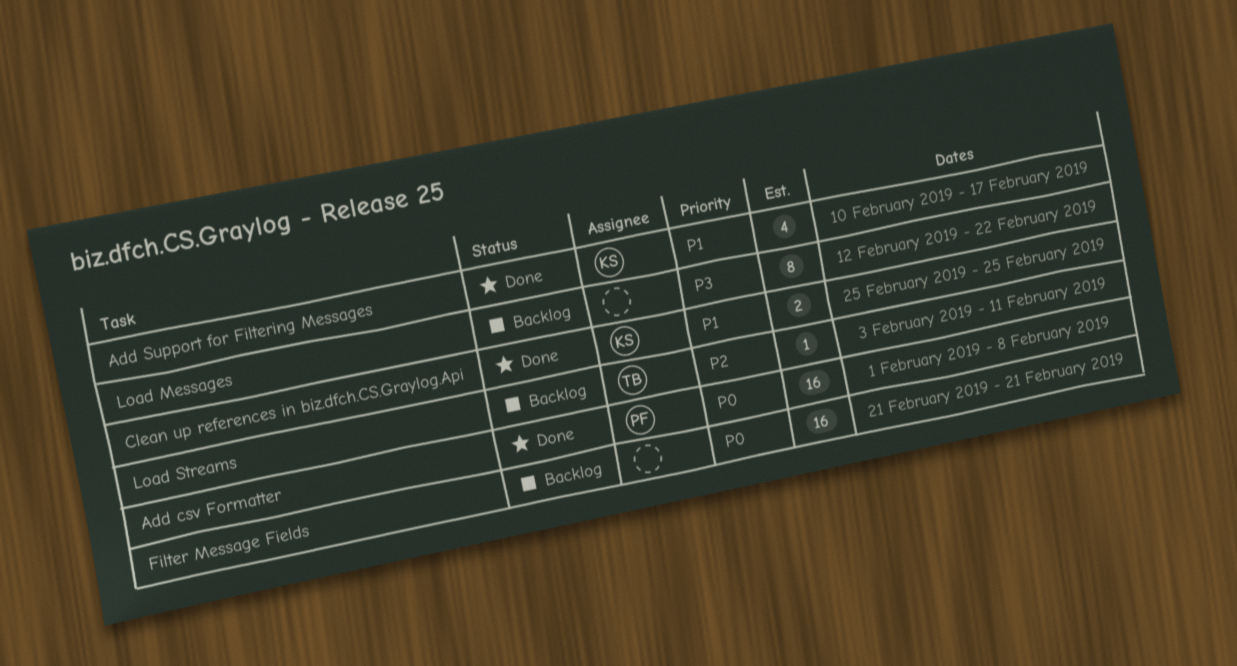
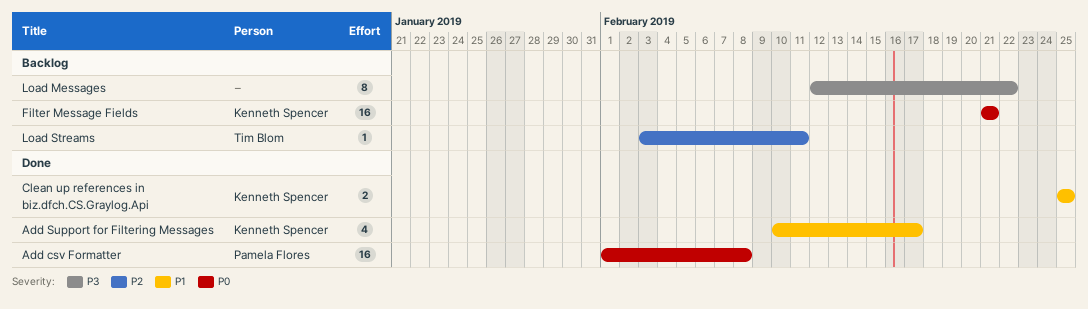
Filter Message Fields, owner: none -> Kenneth Spencer

